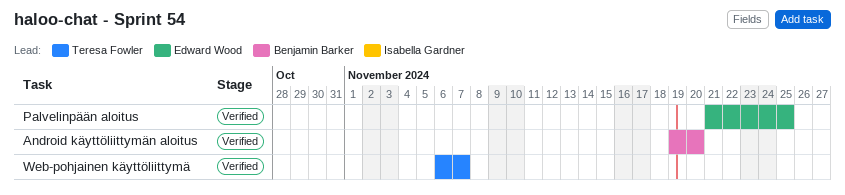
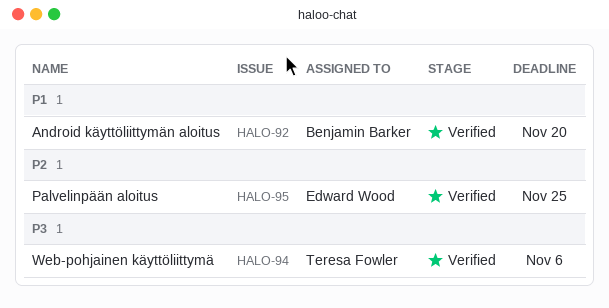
Web-pohjainen käyttöliittymä, due: Nov 7 -> Nov 6

